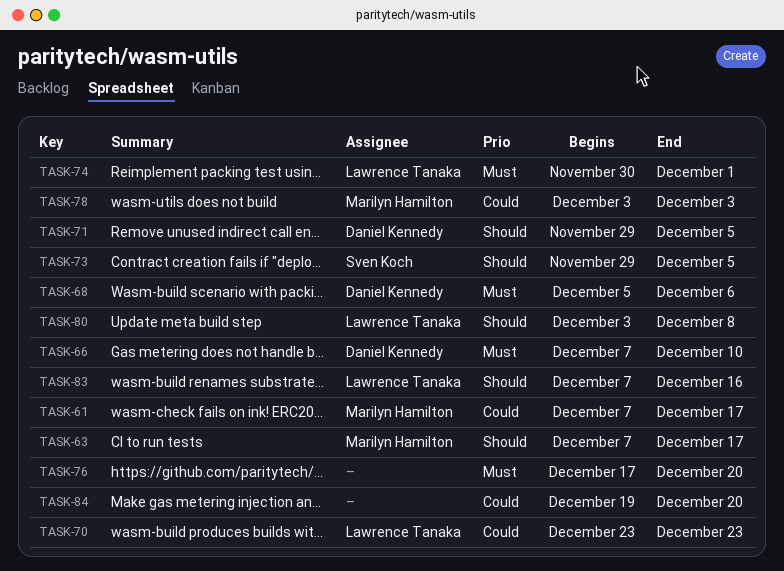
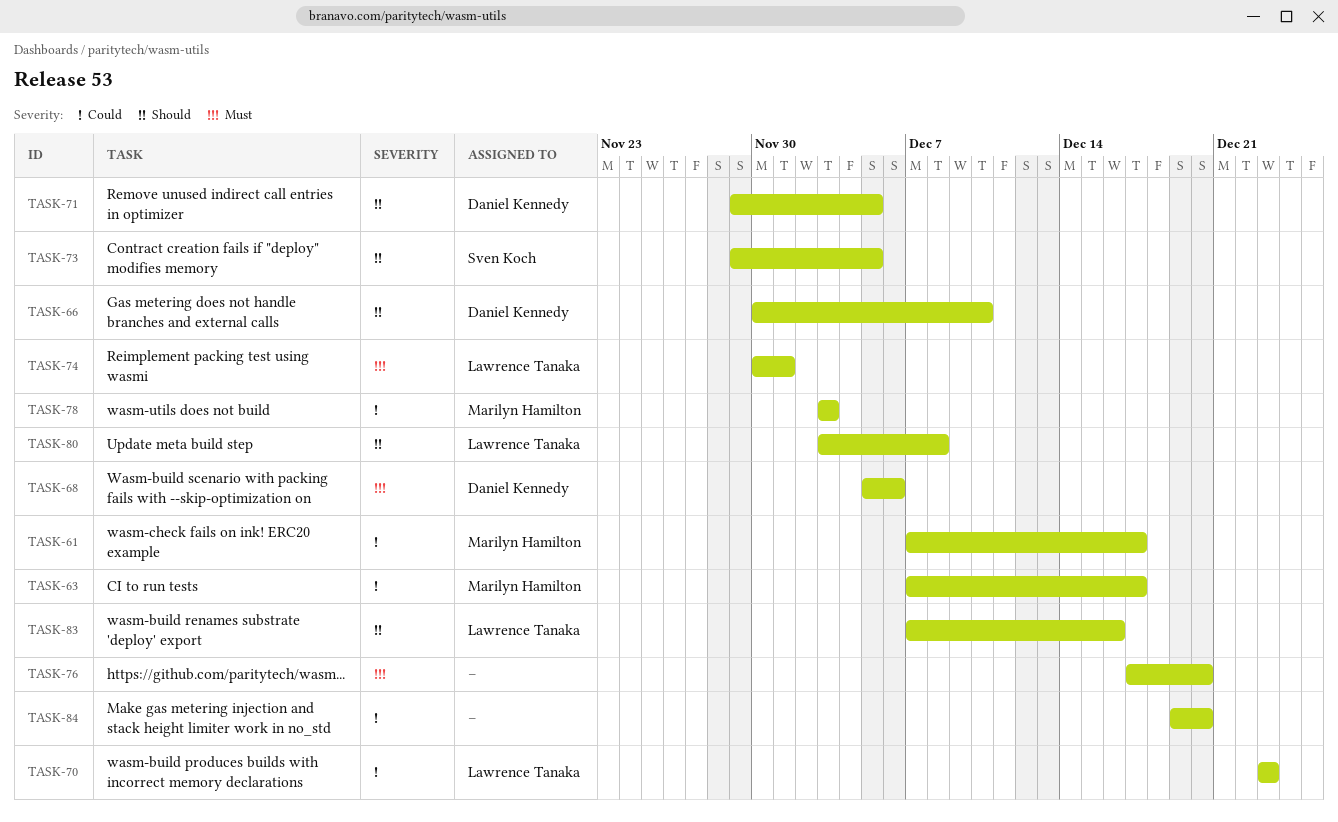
TASK-63, priority: Should -> Could
TASK-66, priority: Must -> Should
TASK-66, start: Dec 7 -> Nov 30

